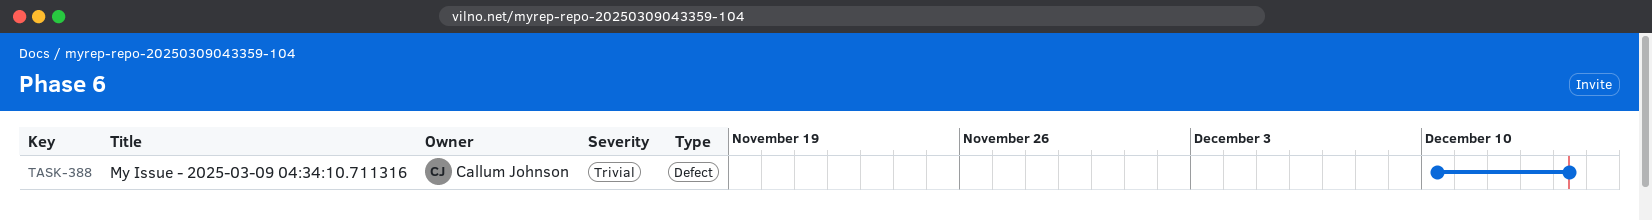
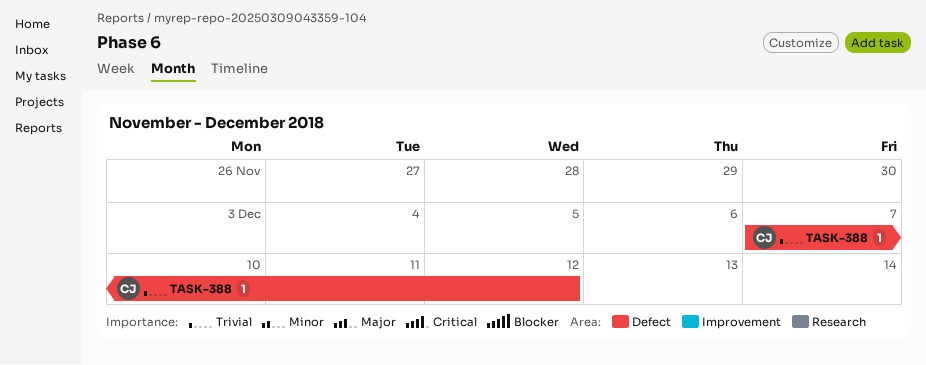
TASK-388, start: Dec 10 -> Dec 7
TASK-388, due: Dec 14 -> Dec 12

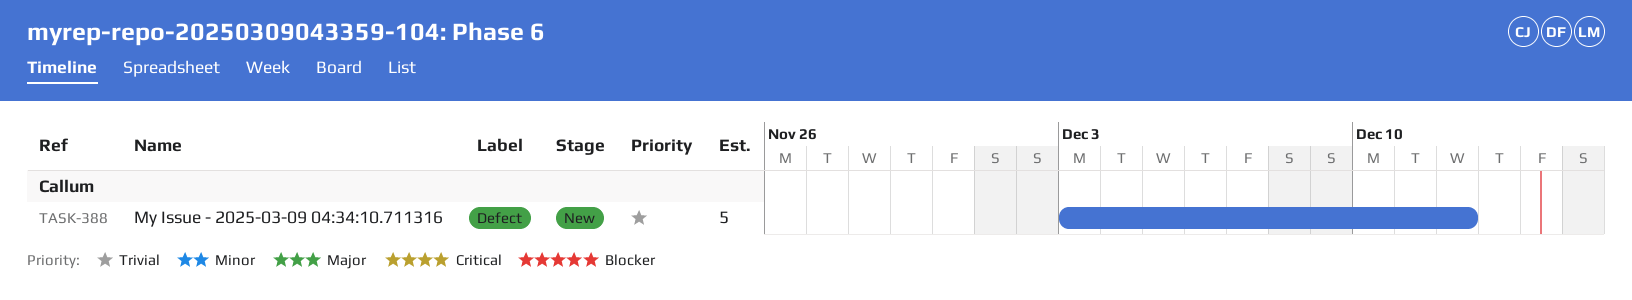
TASK-388, estimate: 1 -> 5
TASK-388, start: Dec 7 -> Dec 3

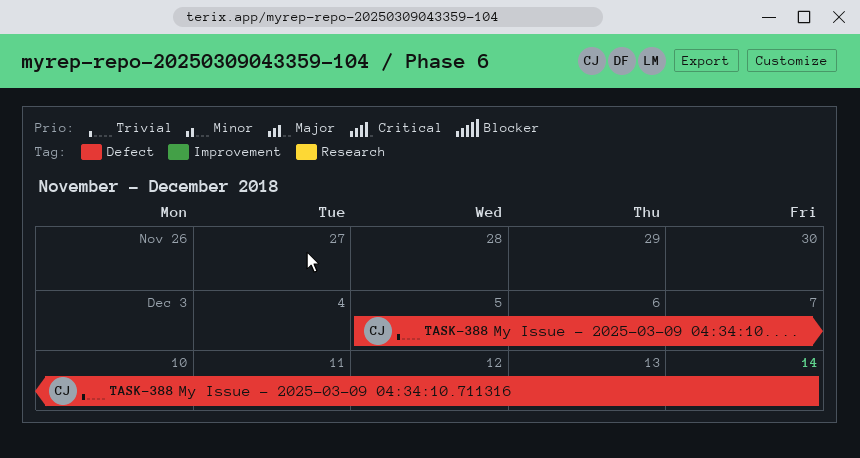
TASK-388, start: Dec 3 -> Dec 5
TASK-388, due: Dec 12 -> Dec 14

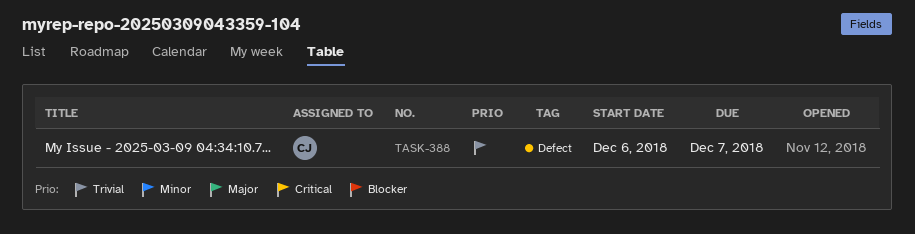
TASK-388, start: Dec 5 -> Dec 6
TASK-388, due: Dec 14 -> Dec 7

